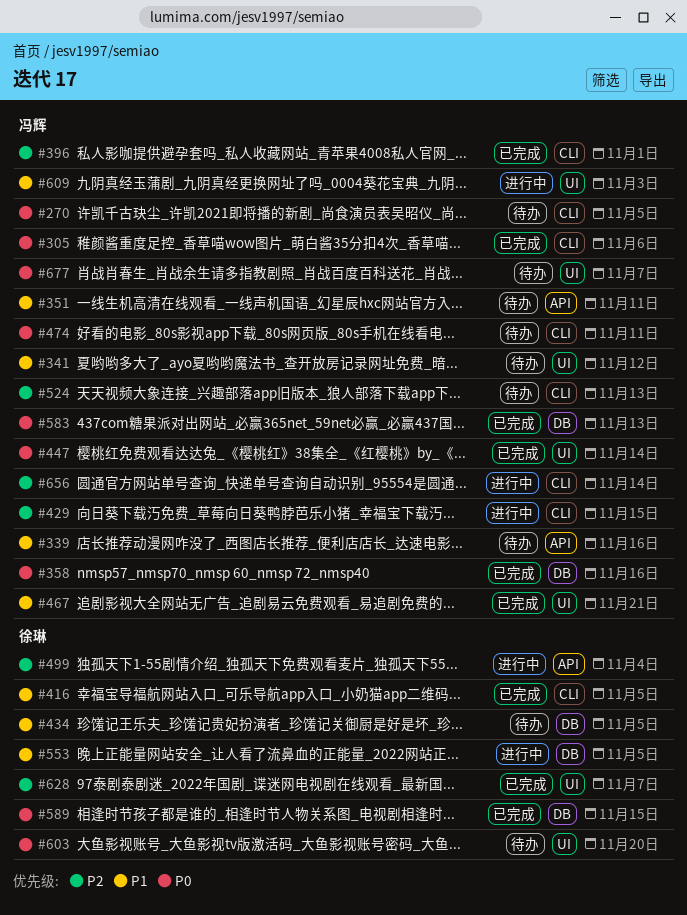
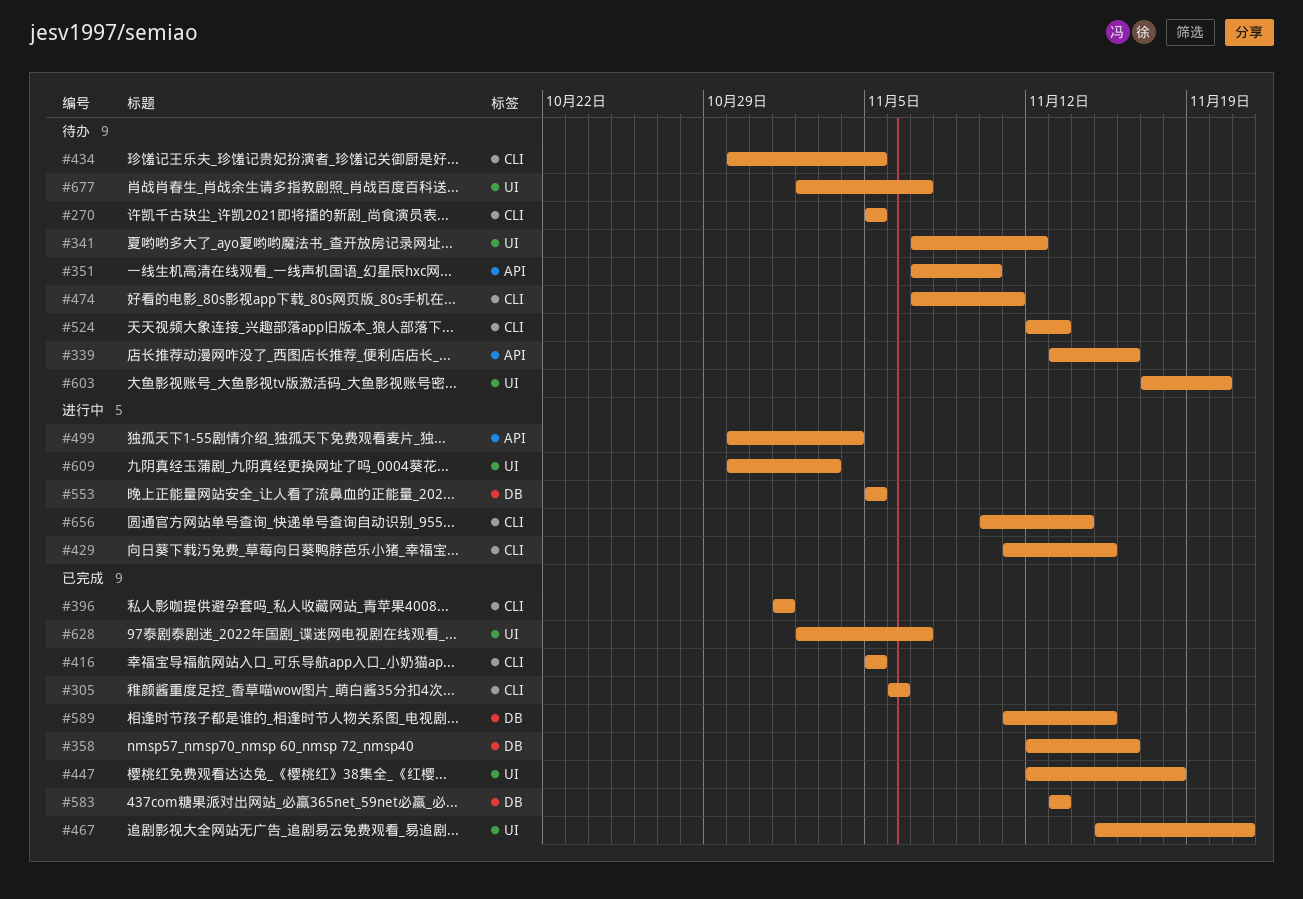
#351, due: Nov 11 -> Nov 10
#434, label: DB -> CLI
#447, due: Nov 14 -> Nov 18

